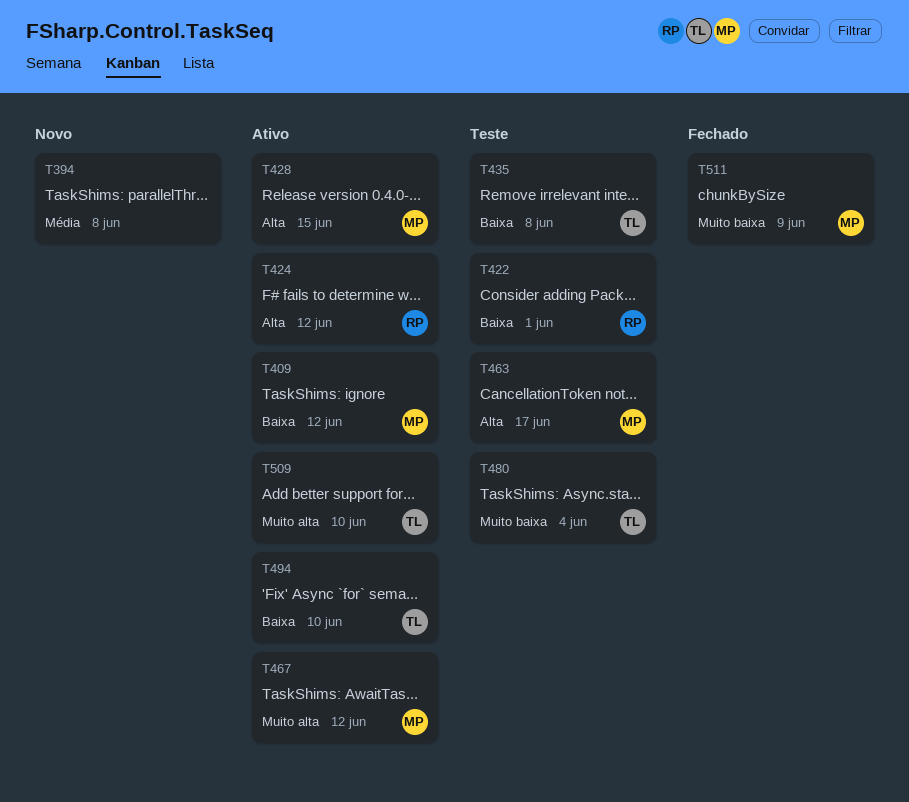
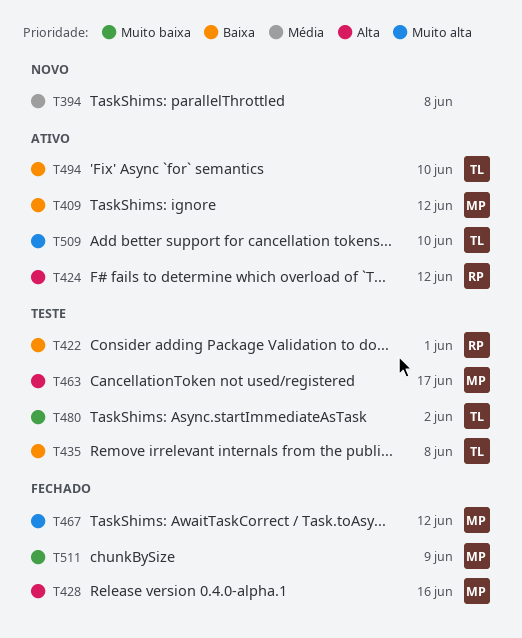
T428, status: Ativo -> Fechado
T428, due: Jun 15 -> Jun 16
T467, status: Ativo -> Fechado
T480, due: Jun 4 -> Jun 2

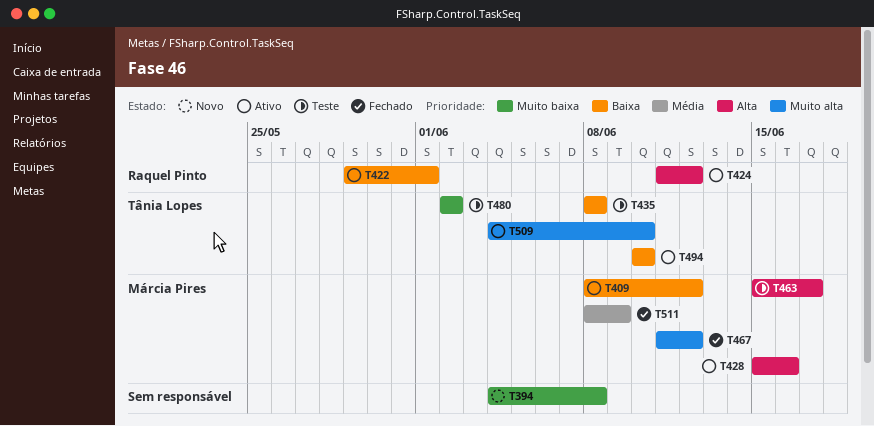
T394, priority: Média -> Muito baixa
T422, status: Teste -> Ativo
T428, status: Fechado -> Ativo
T511, priority: Muito baixa -> Média

